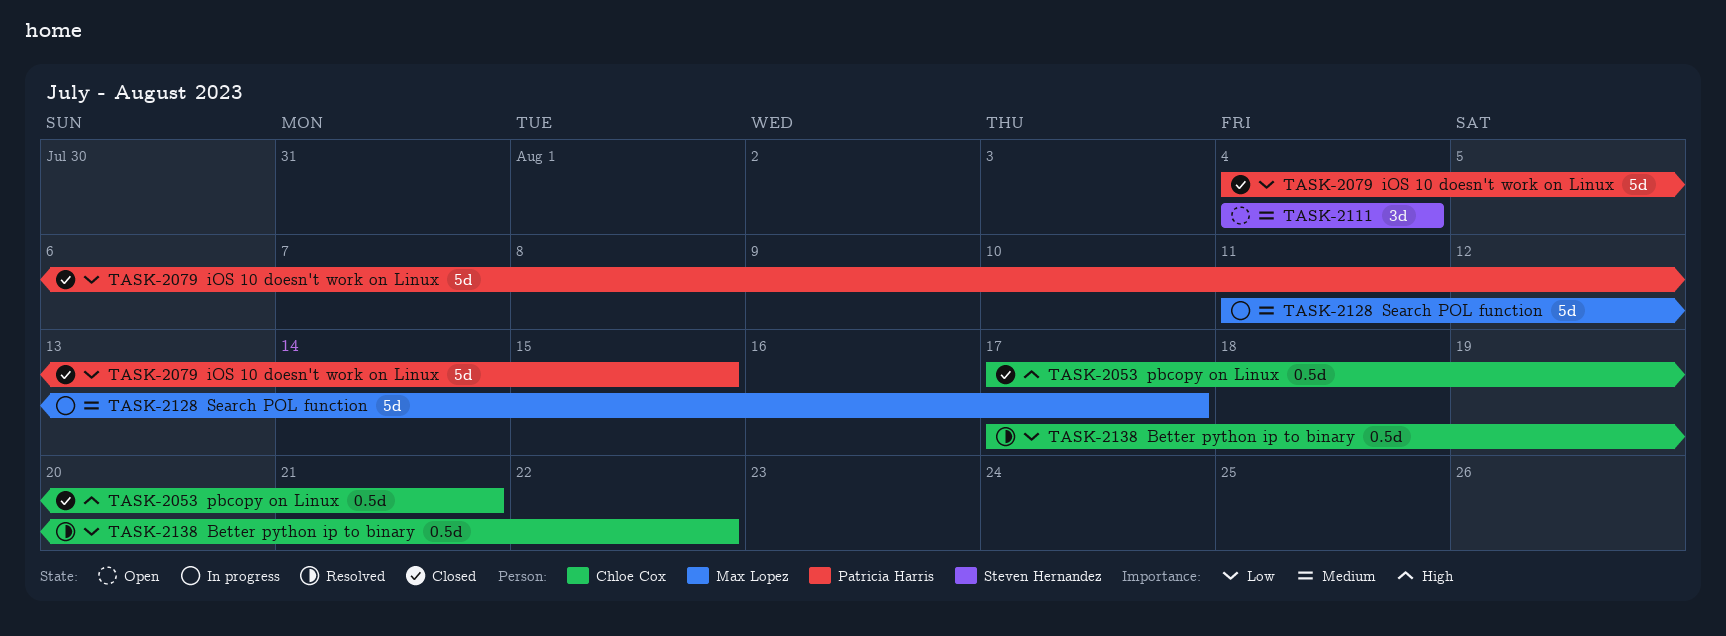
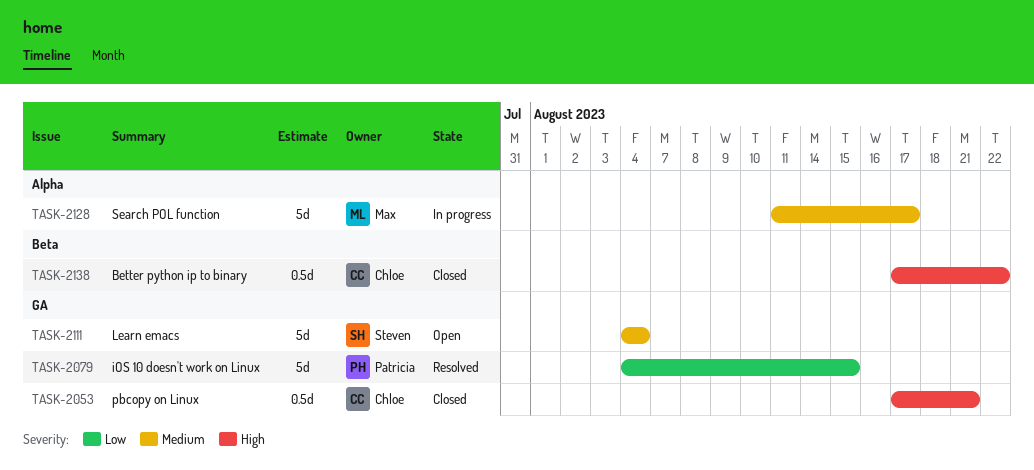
TASK-2079, status: Closed -> Resolved
TASK-2111, estimate: 3d -> 5d
TASK-2138, status: Resolved -> Closed
TASK-2138, priority: Low -> High

